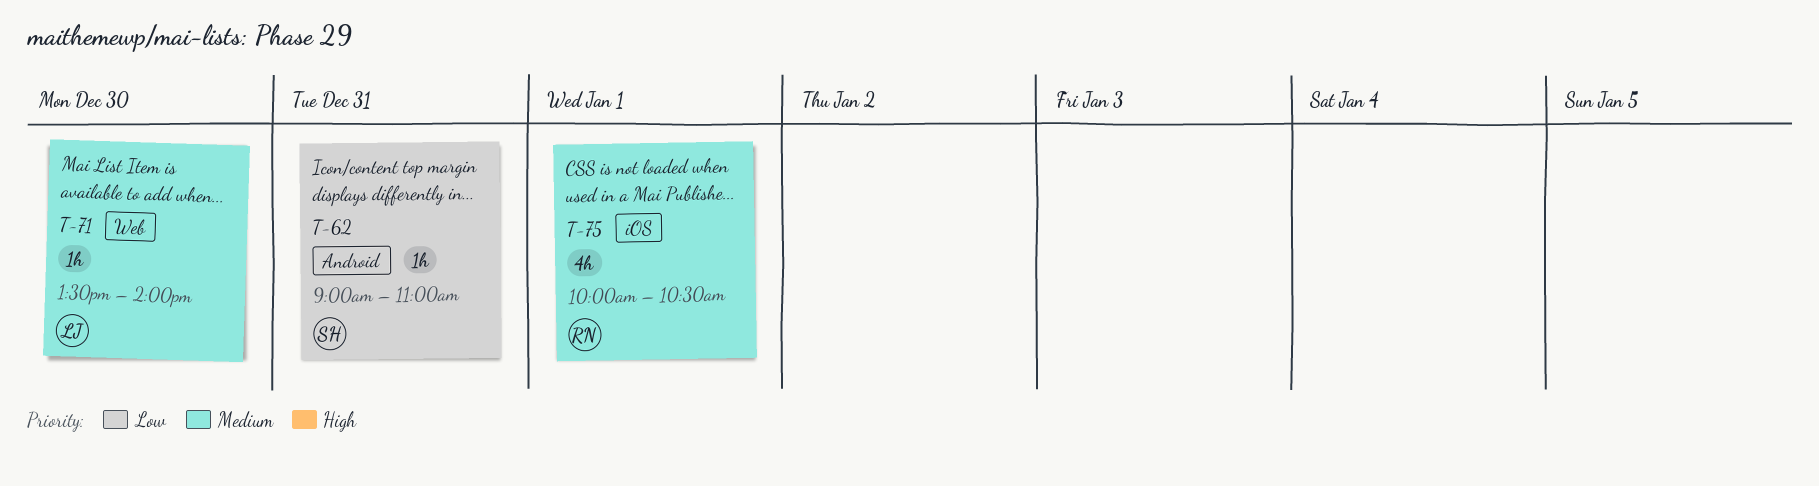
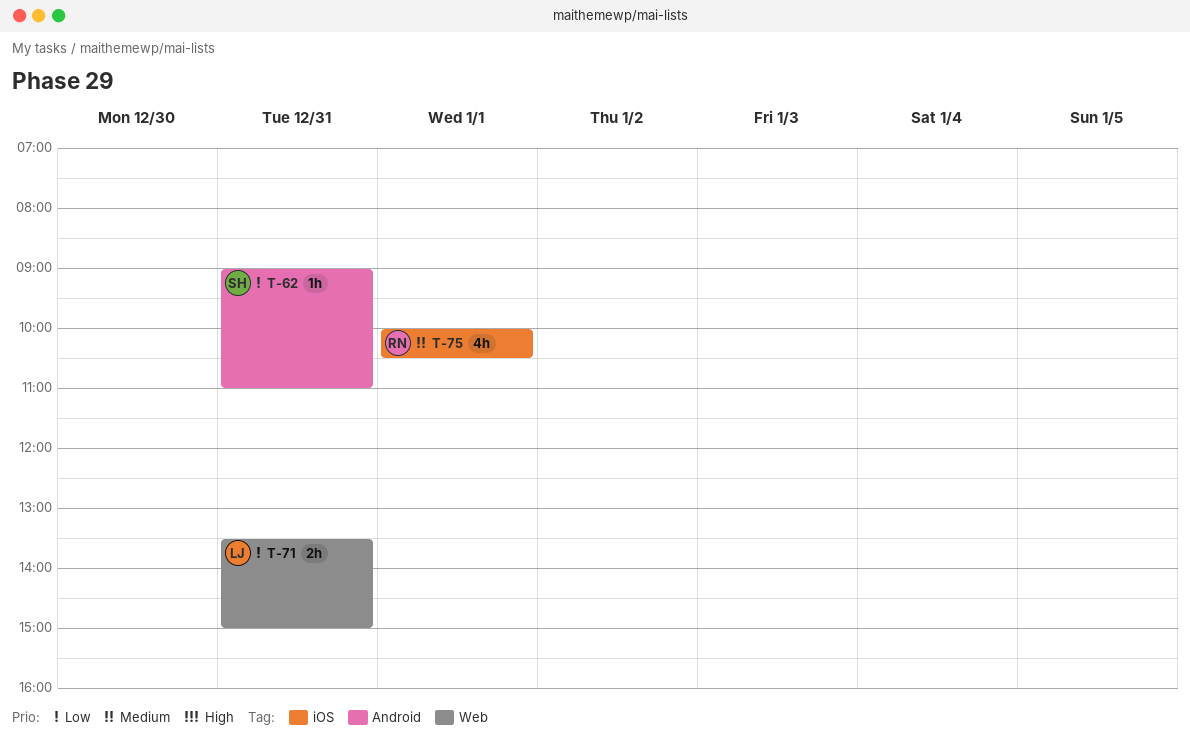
T-71, priority: Medium -> Low
T-71, estimate: 1h -> 2h
T-71, day: Dec 30 -> Dec 31
T-71, ends: 14:00 -> 15:00

